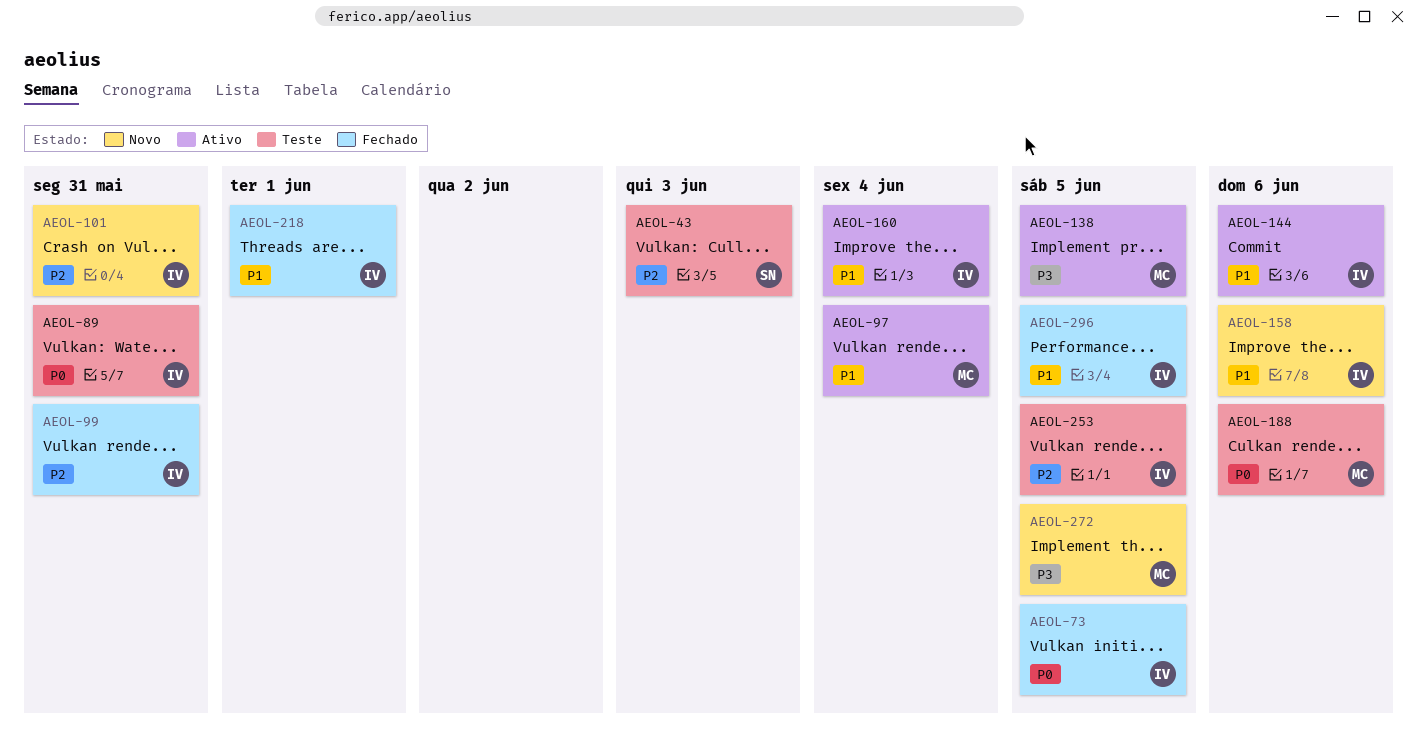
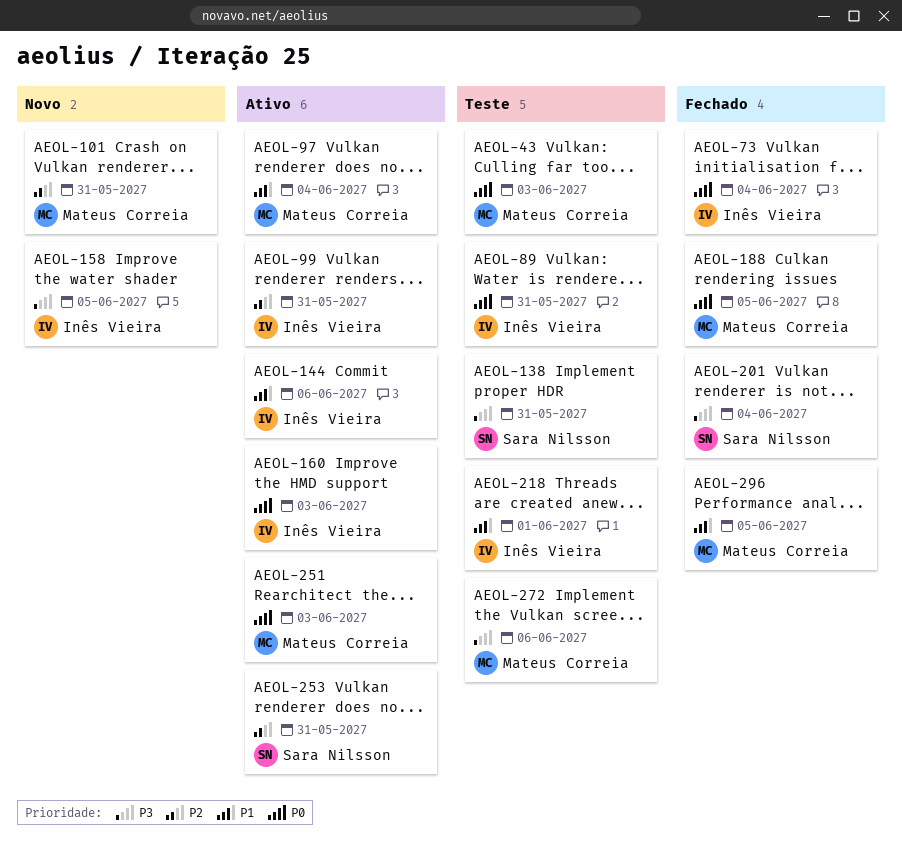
AEOL-43, owner: Sara Nilsson -> Mateus Correia
AEOL-43, priority: P2 -> P0
AEOL-73, due: Jun 5 -> Jun 4
AEOL-99, status: Fechado -> Ativo
AEOL-101, owner: Inês Vieira -> Mateus Correia
AEOL-138, status: Ativo -> Teste
AEOL-138, owner: Mateus Correia -> Sara Nilsson
AEOL-138, due: Jun 5 -> May 31
AEOL-158, priority: P1 -> P3
AEOL-158, due: Jun 6 -> Jun 5
AEOL-160, priority: P1 -> P0
AEOL-160, due: Jun 4 -> Jun 3
AEOL-188, status: Teste -> Fechado
AEOL-188, due: Jun 6 -> Jun 5
AEOL-201: none -> present
AEOL-218, status: Fechado -> Teste
AEOL-251: none -> present
AEOL-253, status: Teste -> Ativo
AEOL-253, owner: Inês Vieira -> Sara Nilsson
AEOL-253, due: Jun 5 -> May 31
AEOL-272, status: Novo -> Teste
AEOL-272, due: Jun 5 -> Jun 6
AEOL-296, owner: Inês Vieira -> Mateus Correia

